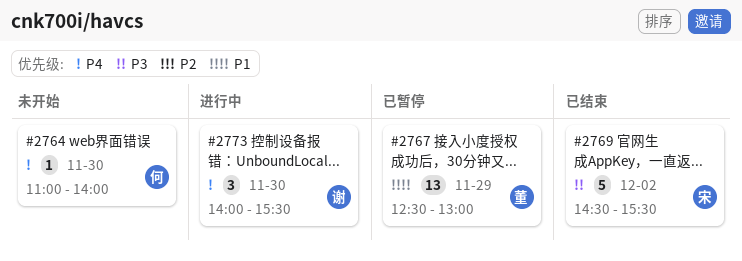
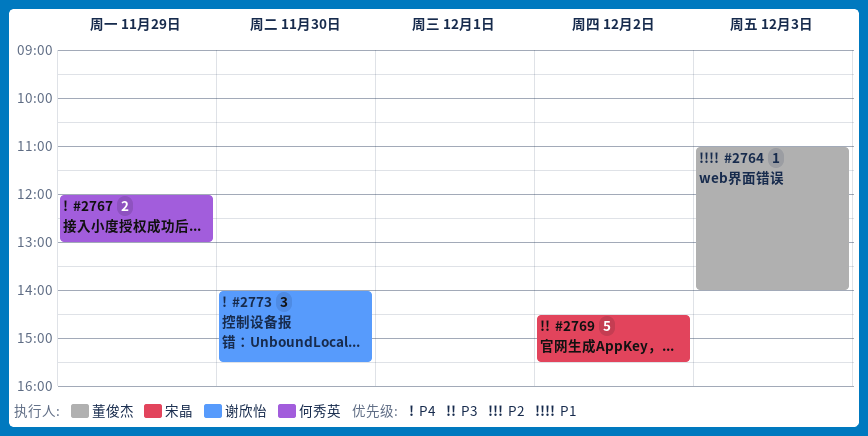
#2764, owner: 何秀英 -> 董俊杰
#2764, priority: P4 -> P1
#2764, day: Nov 30 -> Dec 3
#2767, owner: 董俊杰 -> 何秀英
#2767, priority: P1 -> P4
#2767, estimate: 13 -> 2
#2767, begins: 12:30 -> 12:00

